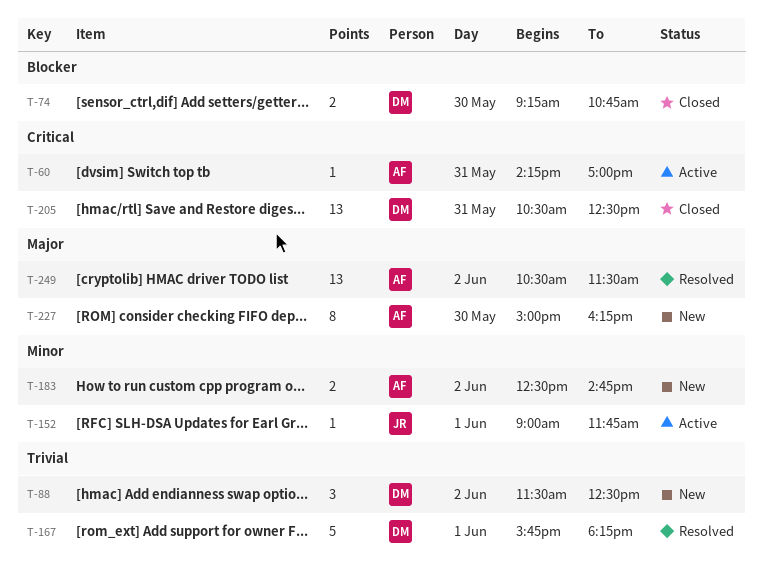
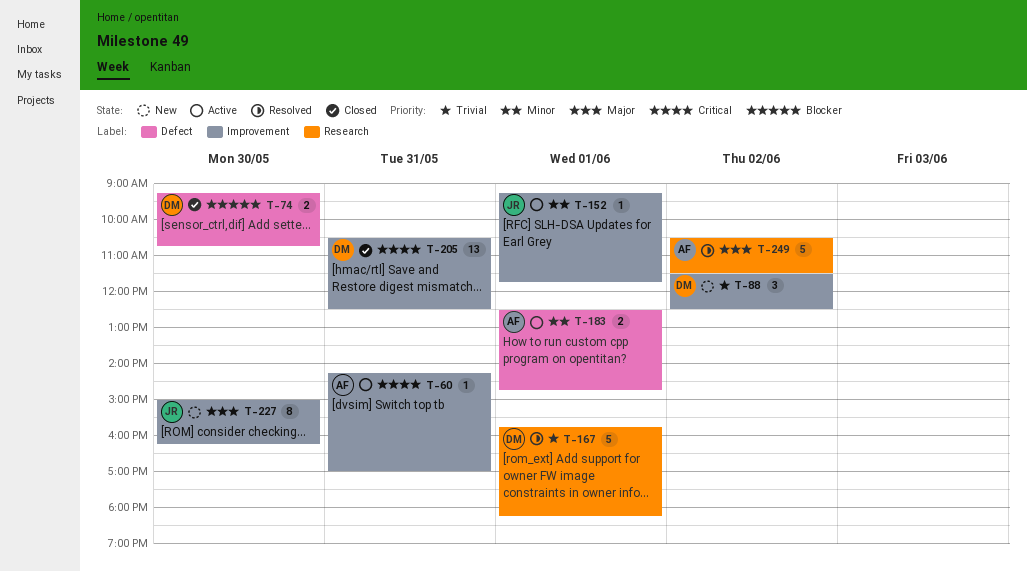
T-152, begins: 09:00 -> 09:15
T-183, status: New -> Active
T-183, day: Jun 2 -> Jun 1
T-227, owner: AF -> JR
T-249, estimate: 13 -> 5

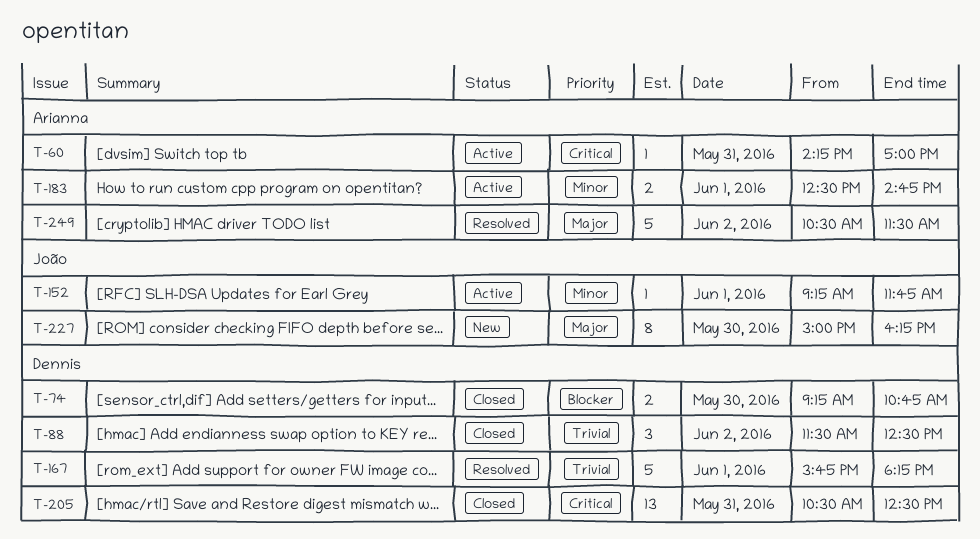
T-88, status: New -> Closed

